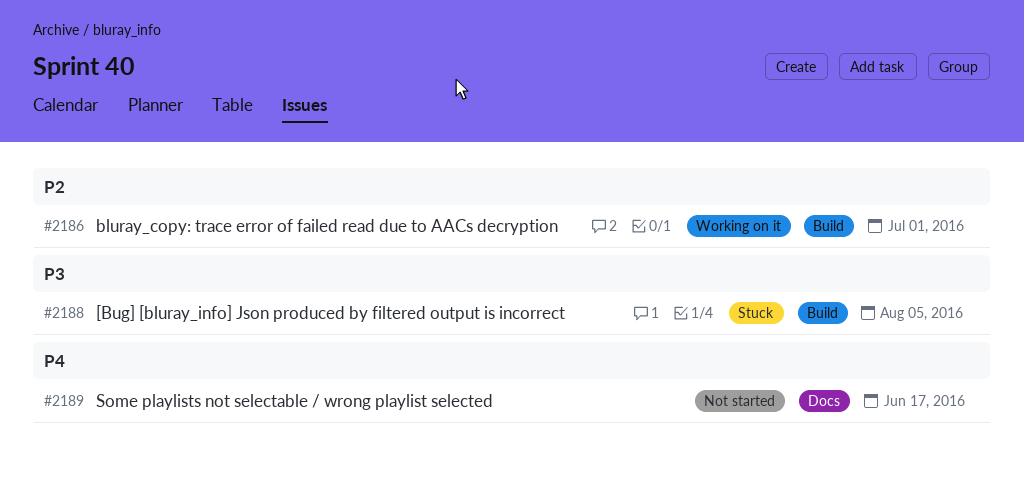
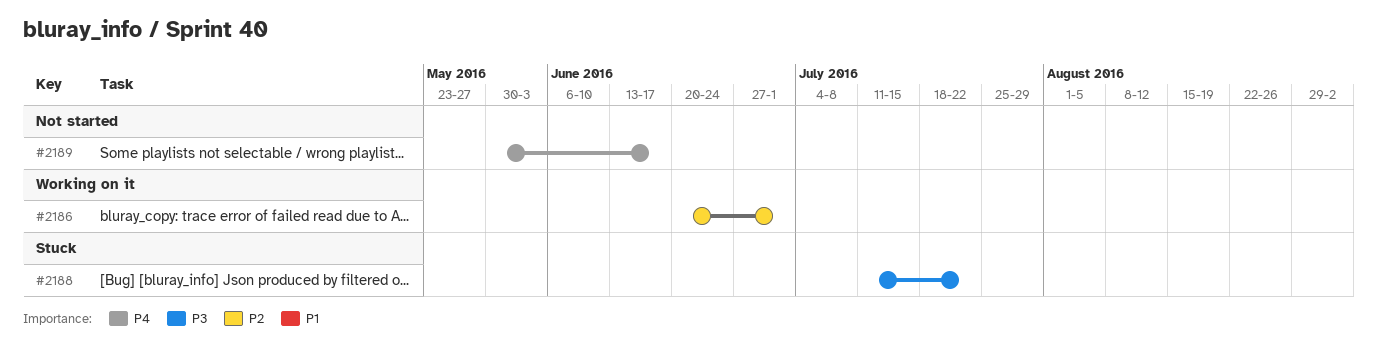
#2188, due: Aug 5 -> Jul 22

